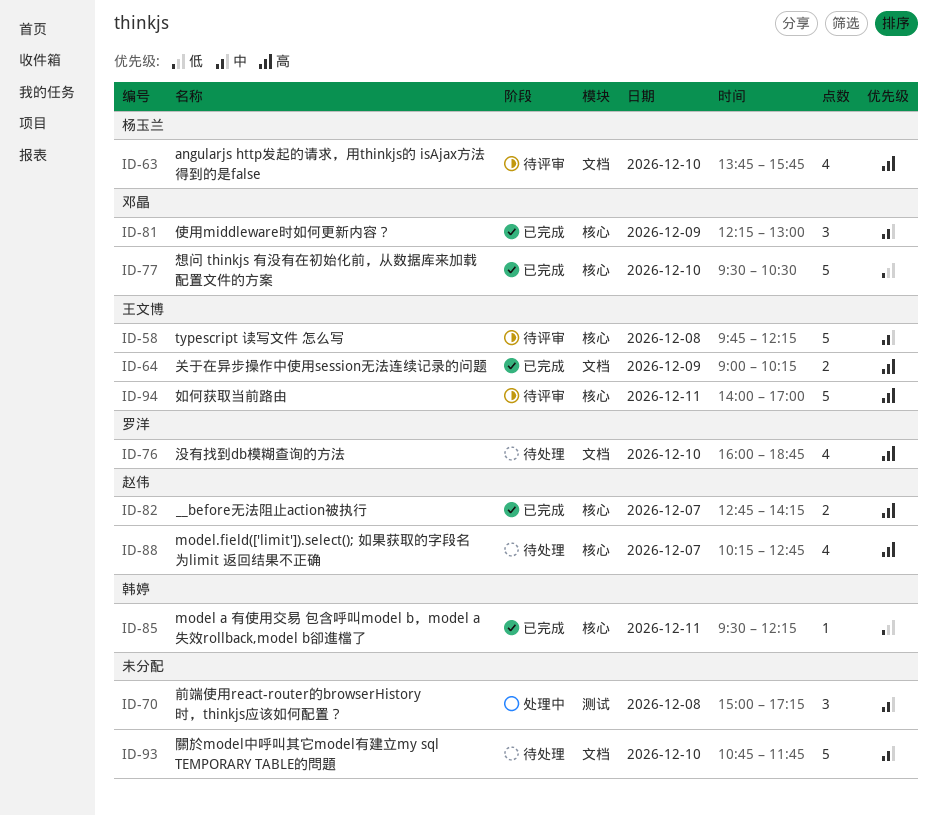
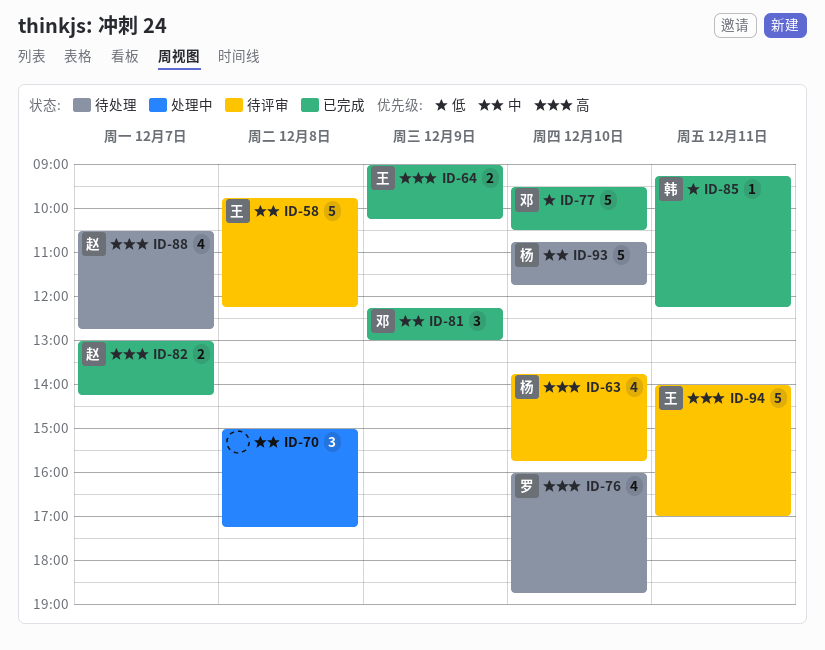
ID-82, begins: 12:45 -> 13:00
ID-85, begins: 09:30 -> 09:15
ID-88, begins: 10:15 -> 10:30
ID-93, owner: none -> 杨玉兰

